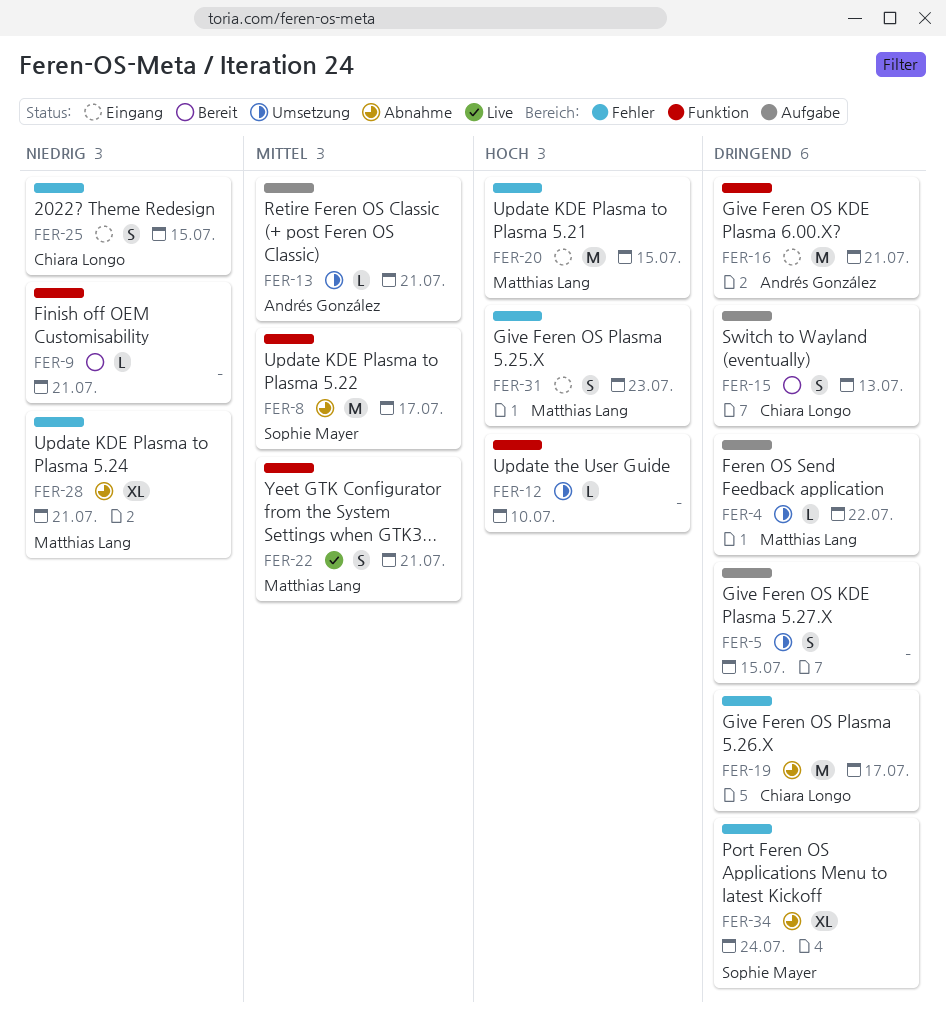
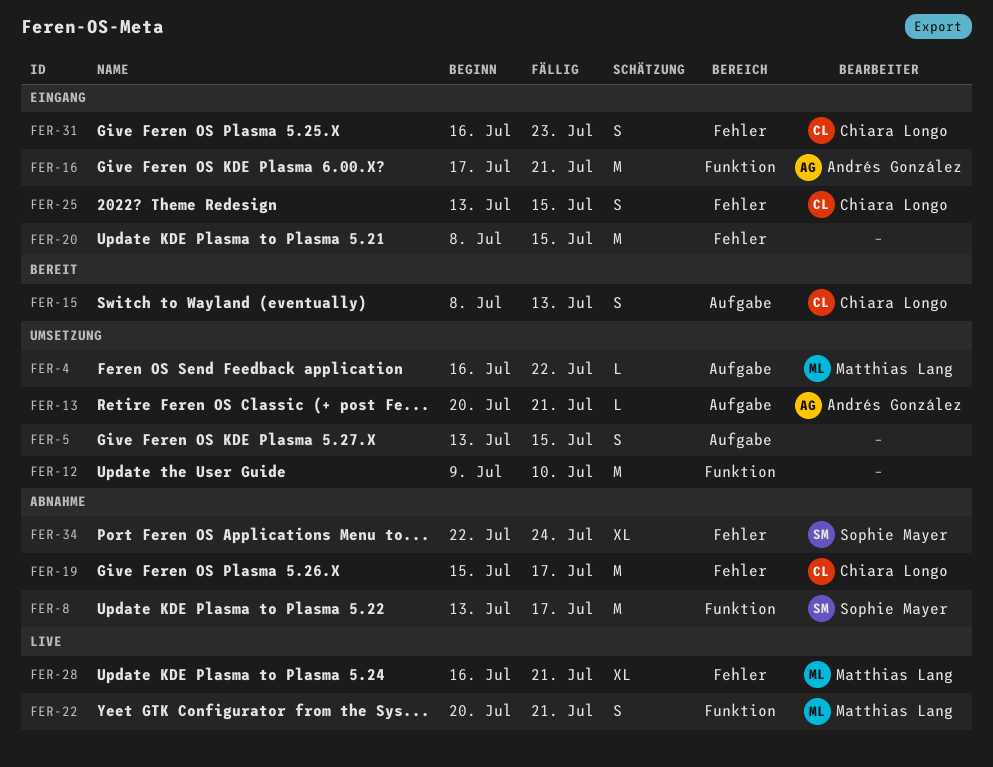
FER-9: present -> none
FER-12, estimate: L -> M
FER-20, owner: Matthias Lang -> none
FER-28, status: Abnahme -> Live
FER-31, owner: Matthias Lang -> Chiara Longo

